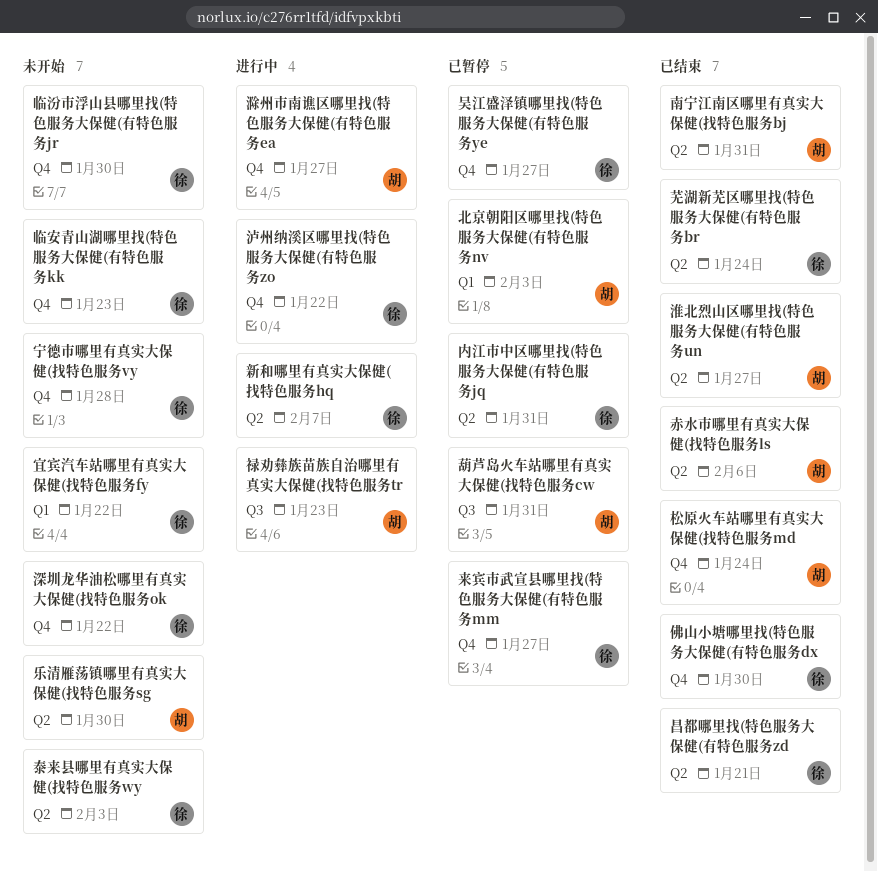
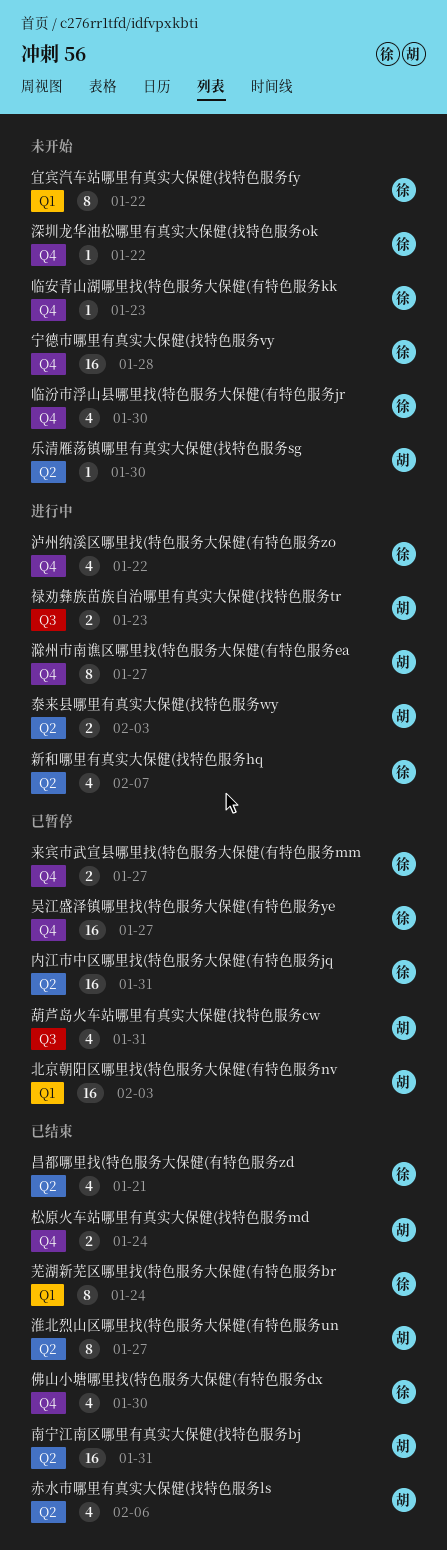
泰来县哪里有真实大保健(找特色服务wy, status: 未开始 -> 进行中
泰来县哪里有真实大保健(找特色服务wy, owner: 徐 -> 胡
芜湖新芜区哪里找(特色服务大保健(有特色服务br, label: Q2 -> Q1

